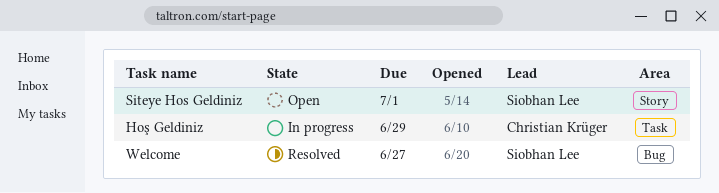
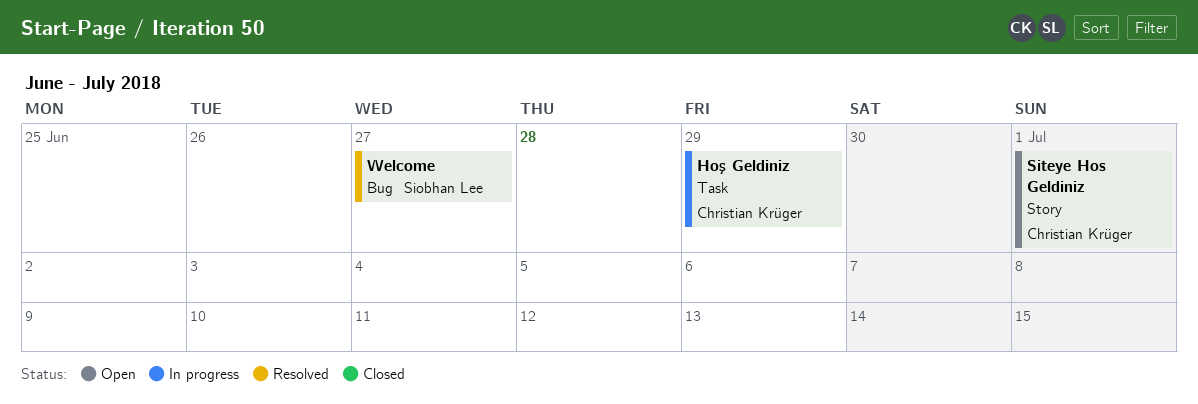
Siteye Hos Geldiniz, owner: Siobhan Lee -> Christian Krüger

